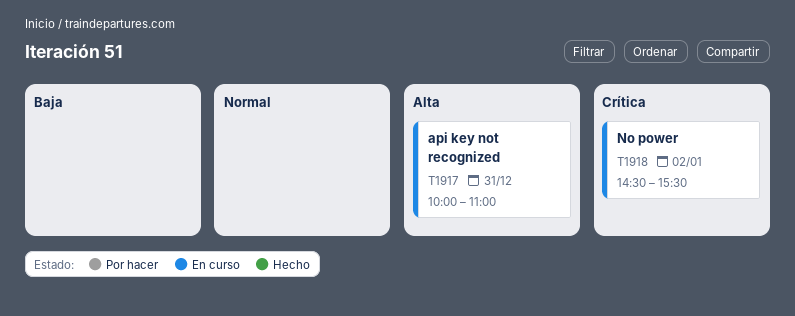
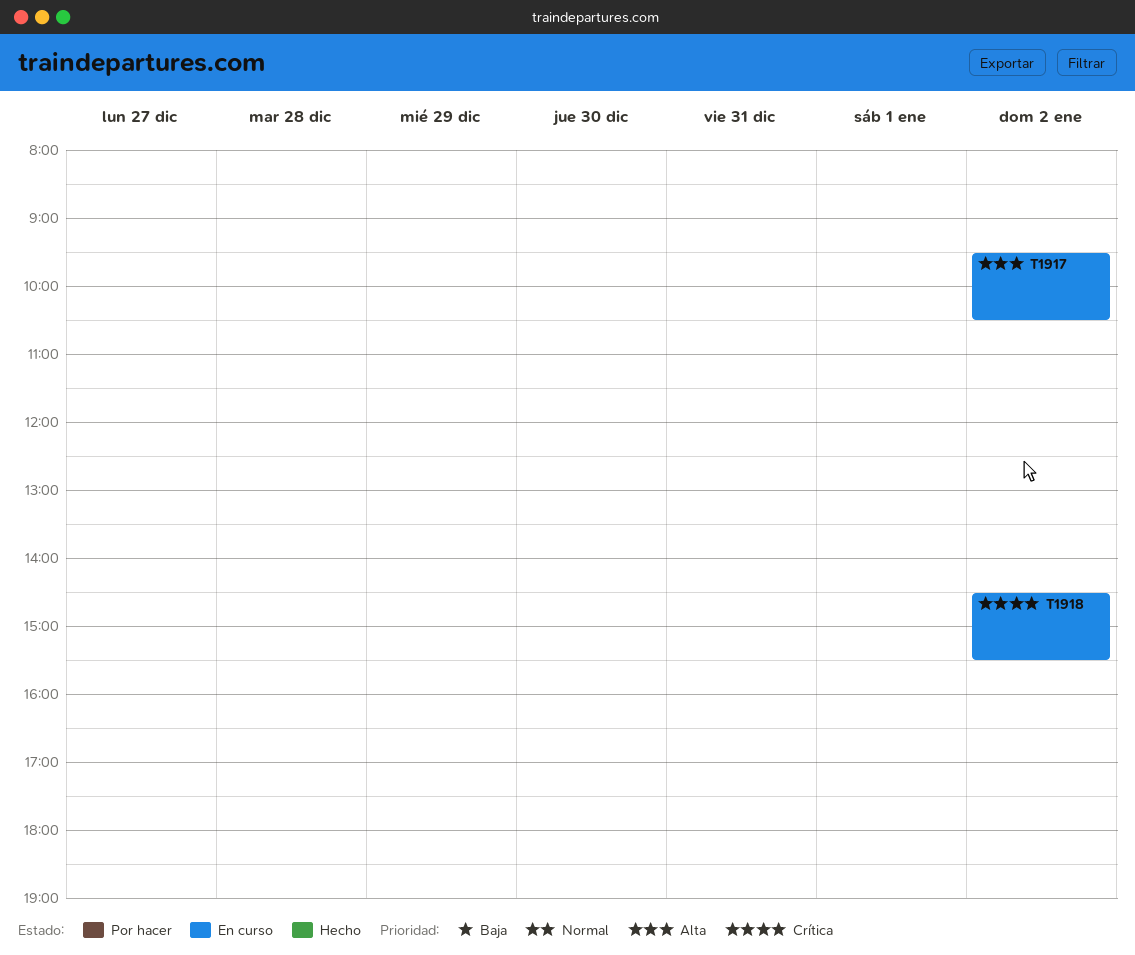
T1917, day: Dec 31 -> Jan 2
T1917, begins: 10:00 -> 09:30
T1917, ends: 11:00 -> 10:30

